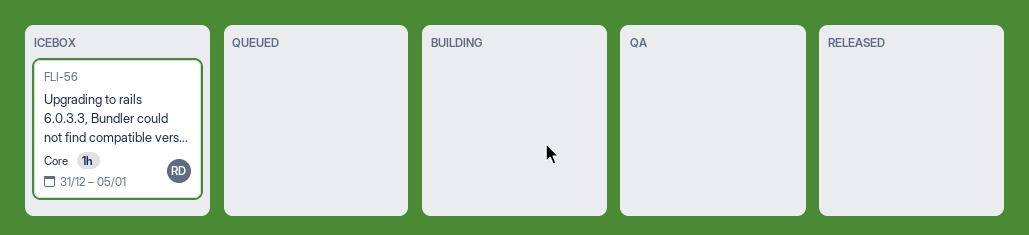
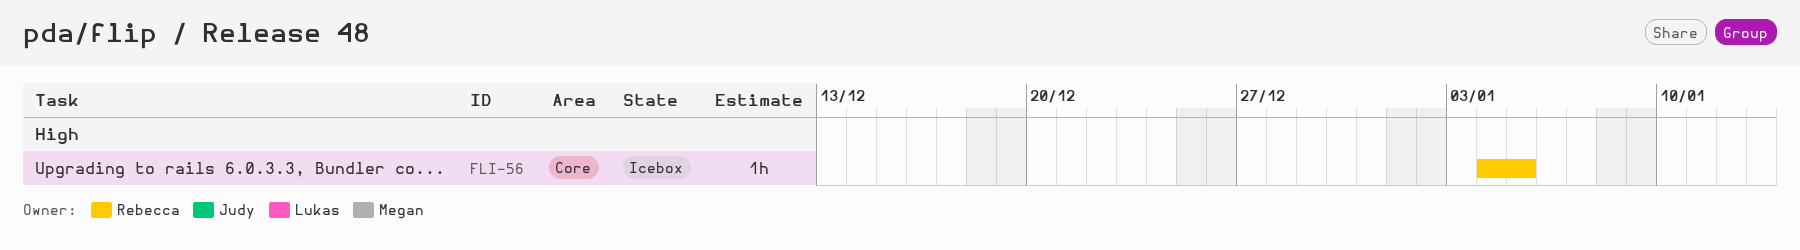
FLI-56, start: Dec 31 -> Jan 4

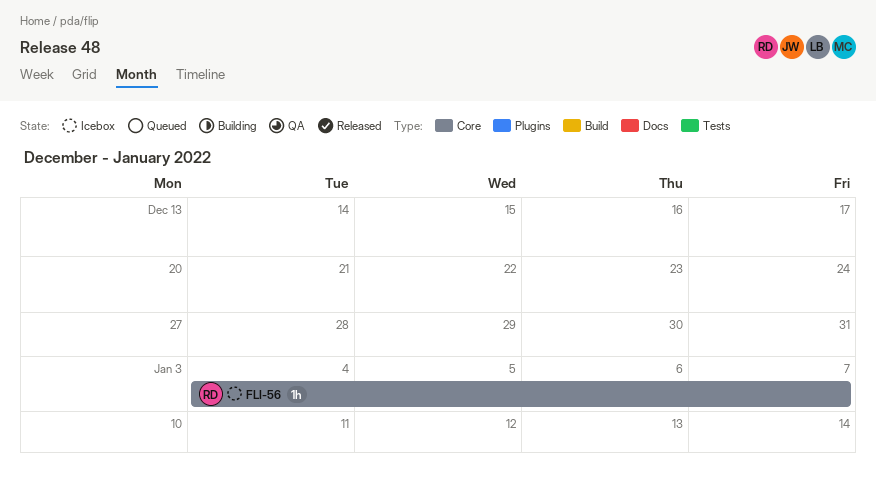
FLI-56, due: Jan 5 -> Jan 7

